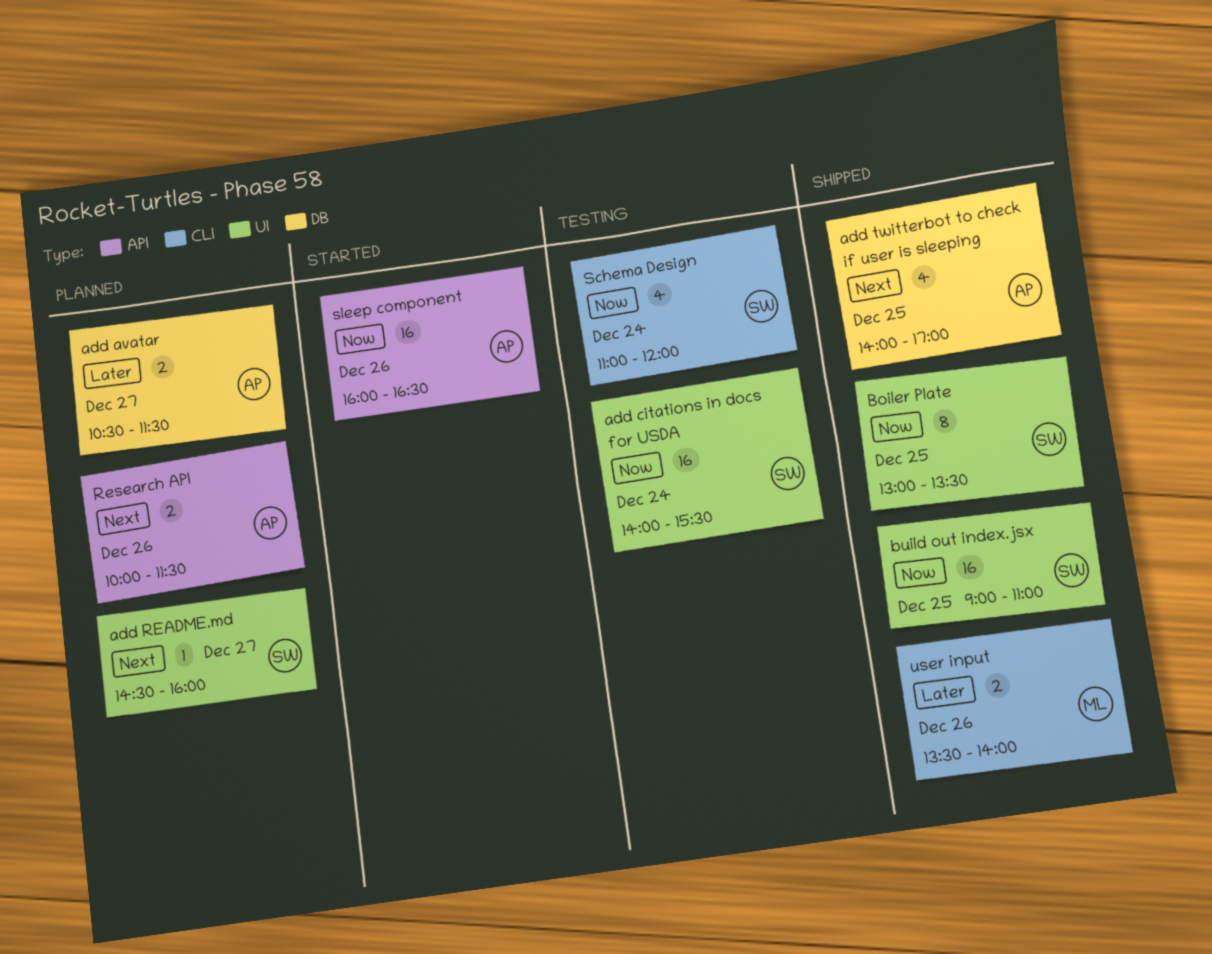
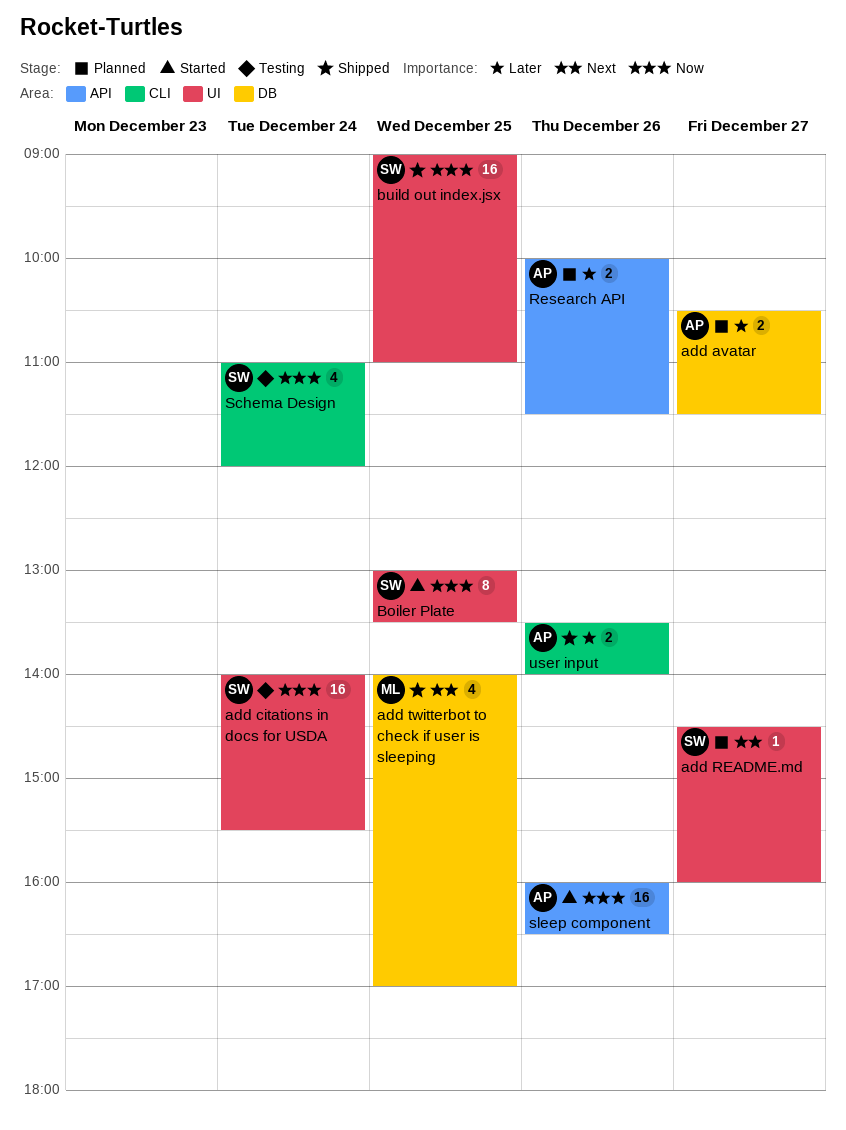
add twitterbot to check if user is sleeping, owner: AP -> ML
Boiler Plate, status: Shipped -> Started
Research API, priority: Next -> Later
user input, owner: ML -> AP

